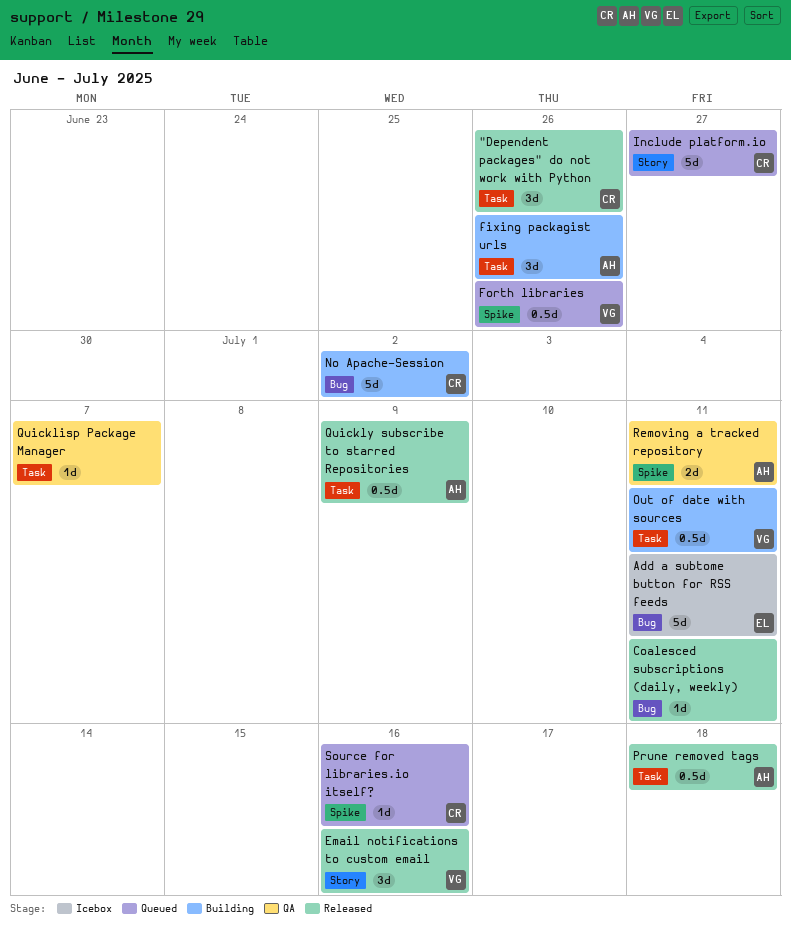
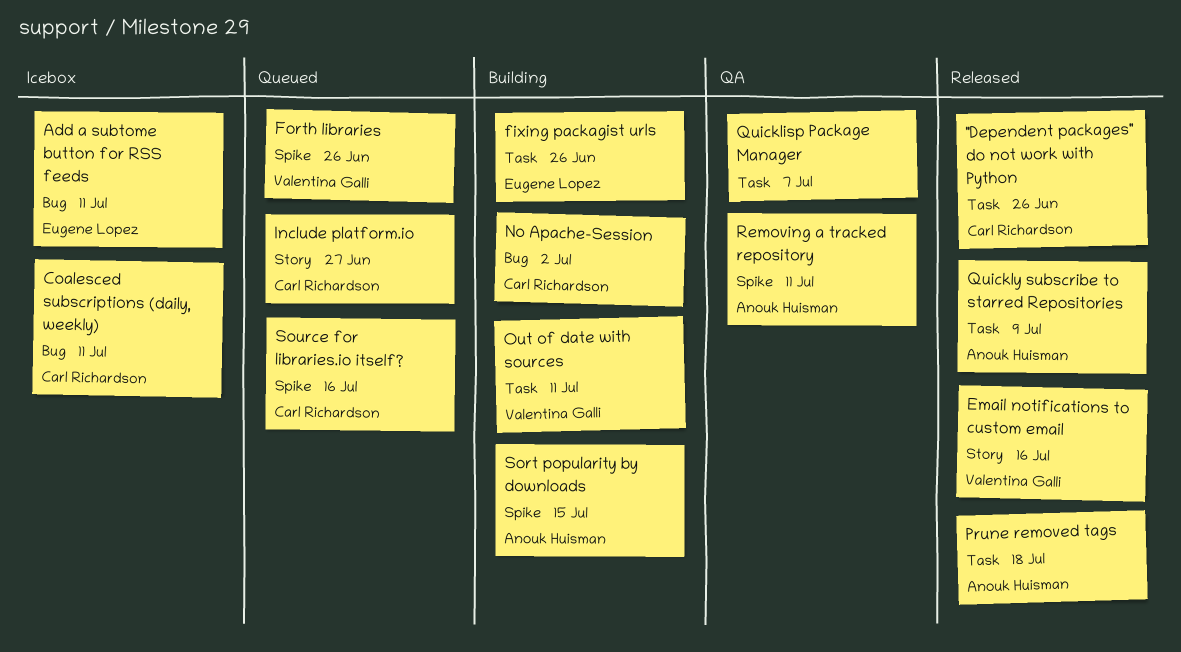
Coalesced subscriptions (daily, weekly), status: Released -> Icebox
Coalesced subscriptions (daily, weekly), owner: none -> Carl Richardson
fixing packagist urls, owner: Anouk Huisman -> Eugene Lopez
Sort popularity by downloads: none -> present

